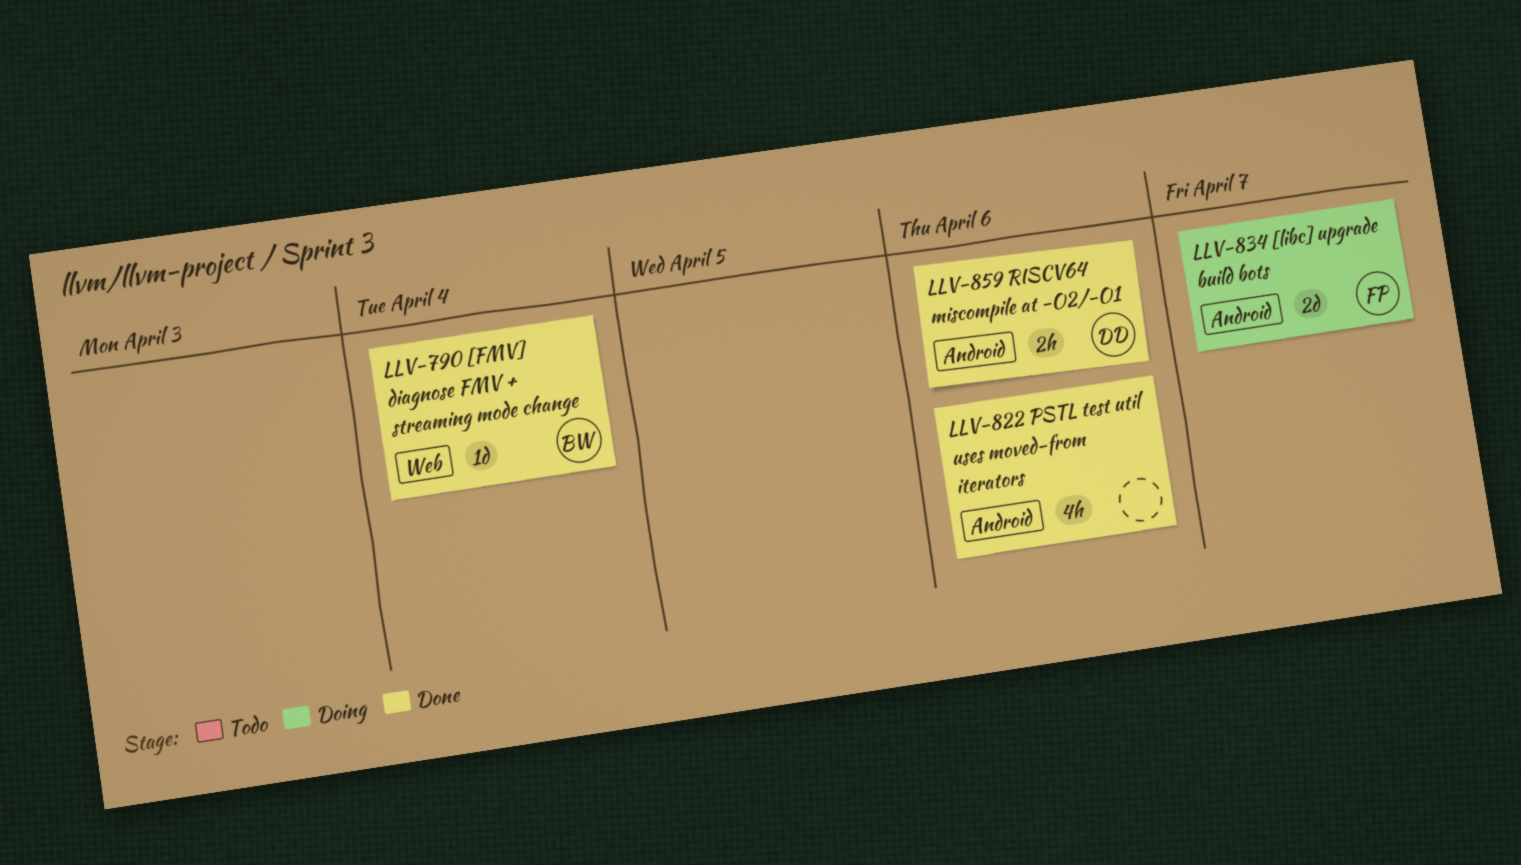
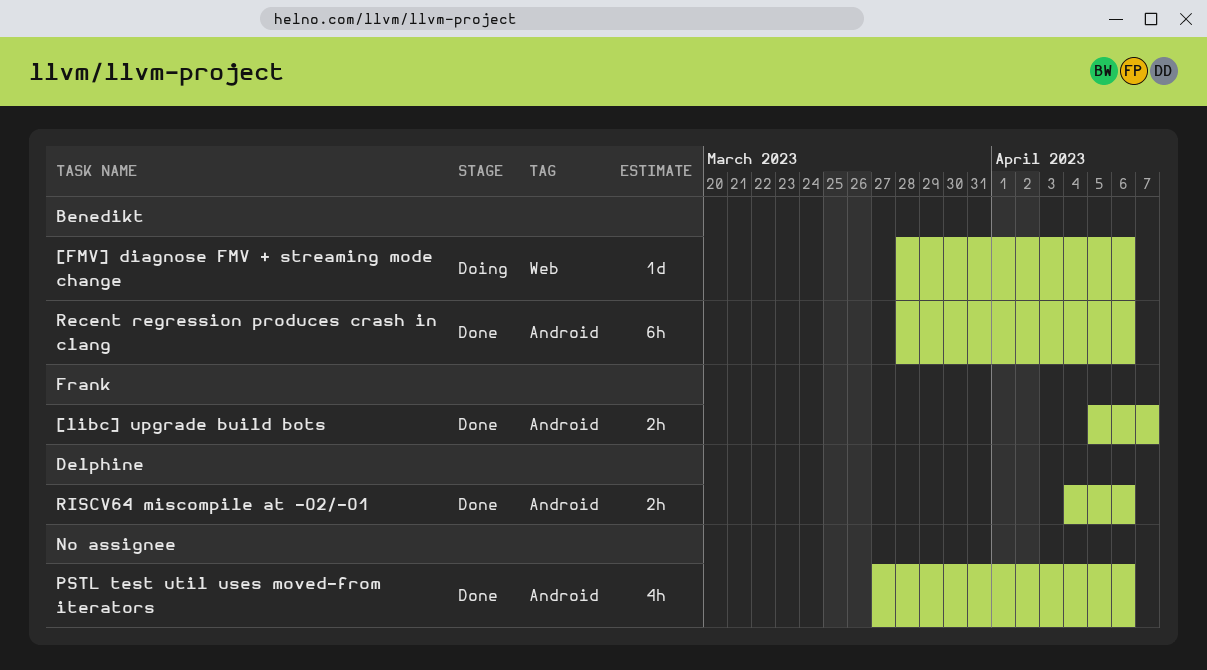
[FMV] diagnose FMV + streaming mode change, status: Done -> Doing
[FMV] diagnose FMV + streaming mode change, due: Apr 4 -> Apr 6
[libc] upgrade build bots, status: Doing -> Done
[libc] upgrade build bots, estimate: 2d -> 2h
Recent regression produces crash in clang: none -> present

